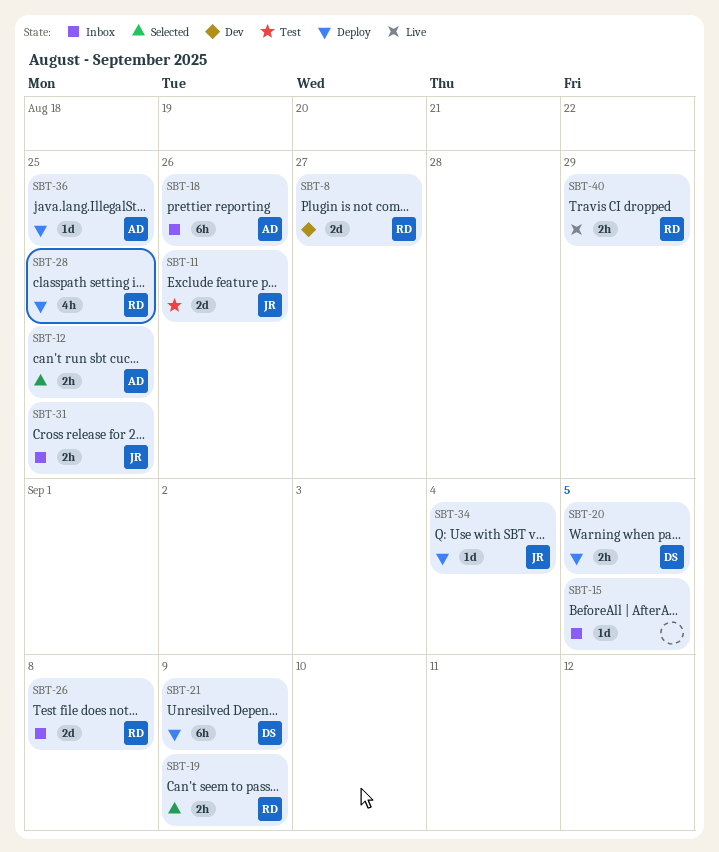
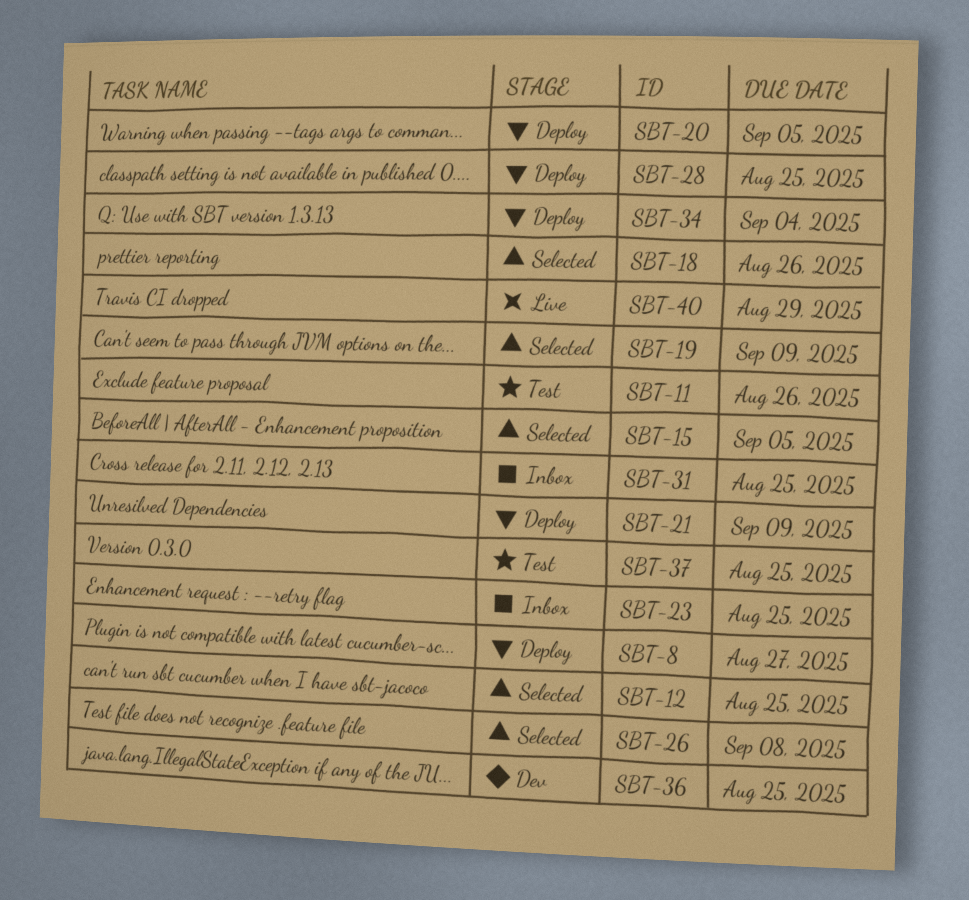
SBT-8, status: Dev -> Deploy
SBT-15, status: Inbox -> Selected
SBT-18, status: Inbox -> Selected
SBT-23: none -> present
SBT-26, status: Inbox -> Selected
SBT-36, status: Deploy -> Dev
SBT-37: none -> present

